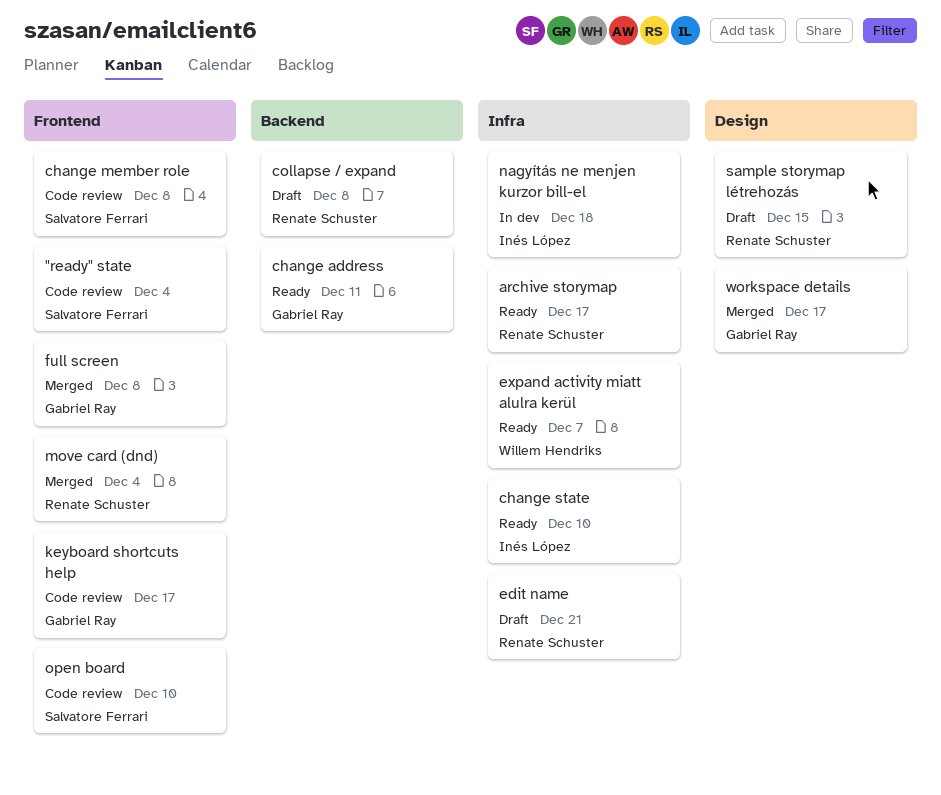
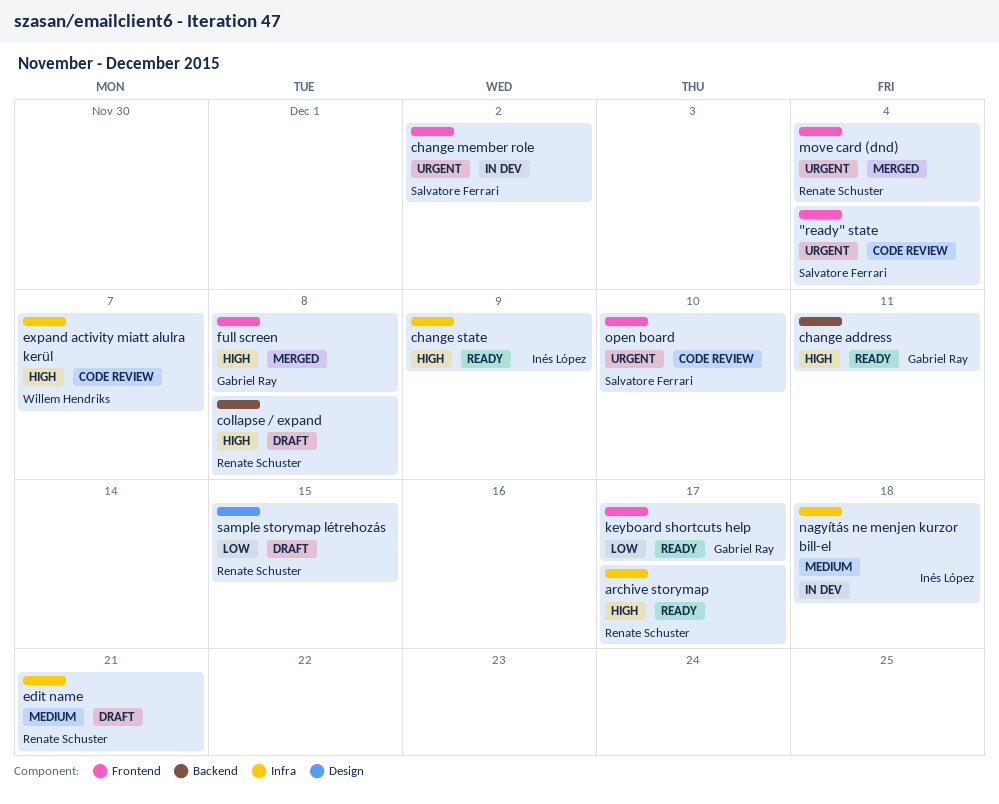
change member role, status: Code review -> In dev
change member role, due: Dec 8 -> Dec 2
change state, due: Dec 10 -> Dec 9
expand activity miatt alulra kerül, status: Ready -> Code review
keyboard shortcuts help, status: Code review -> Ready
workspace details: present -> none

